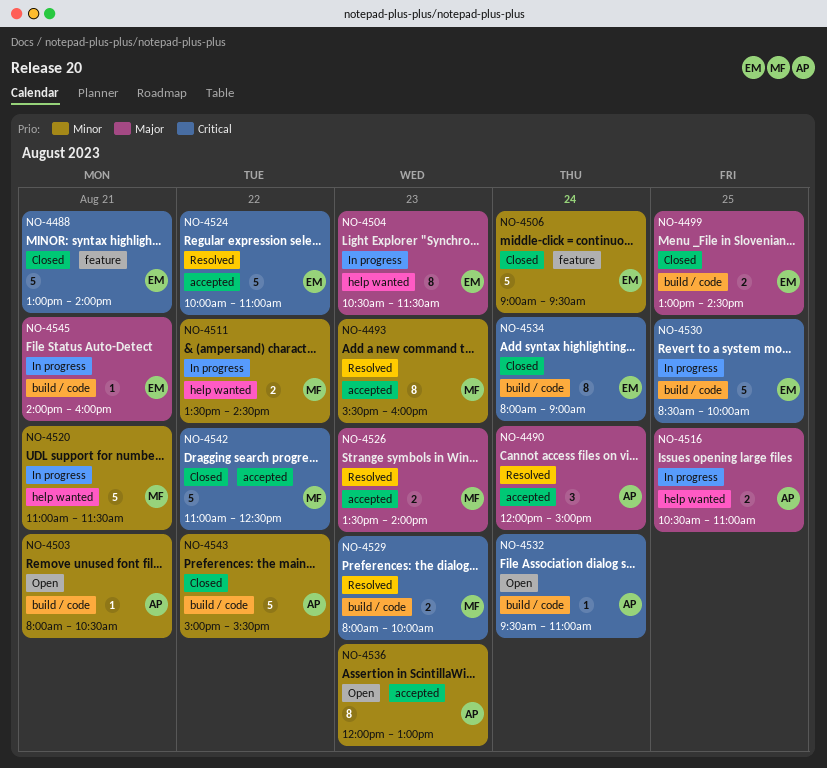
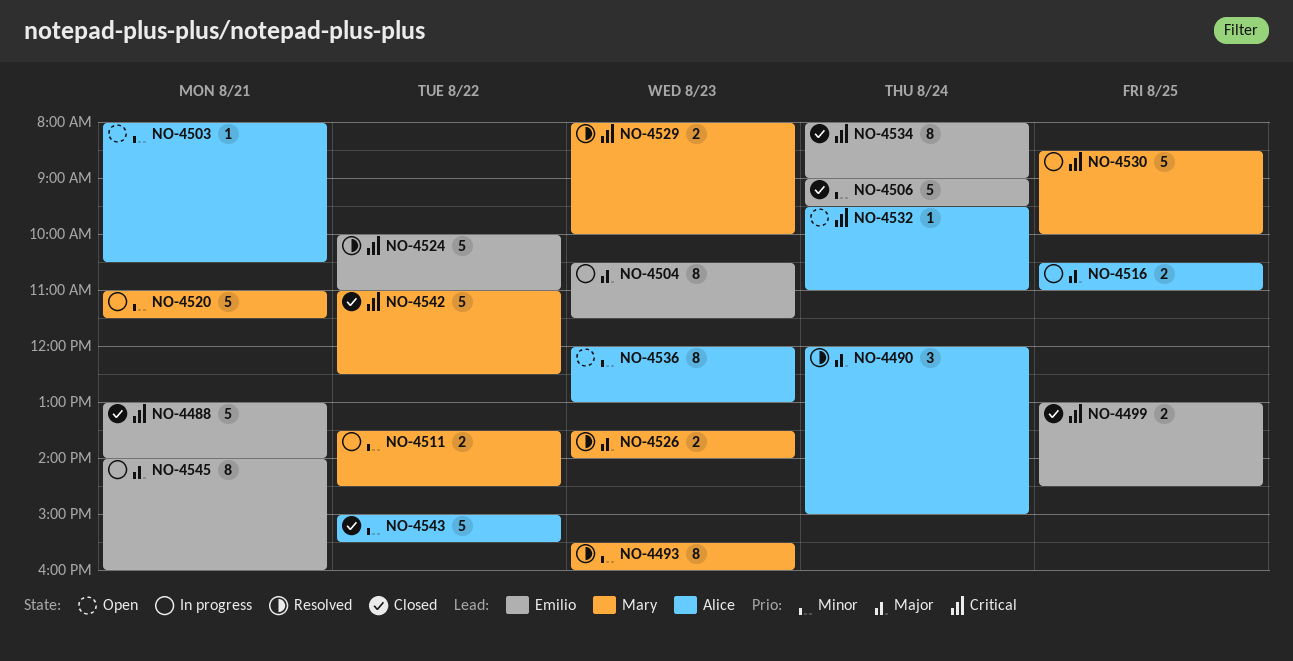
NO-4499, priority: Major -> Critical
NO-4530, owner: Emilio -> Mary
NO-4545, estimate: 1 -> 8

